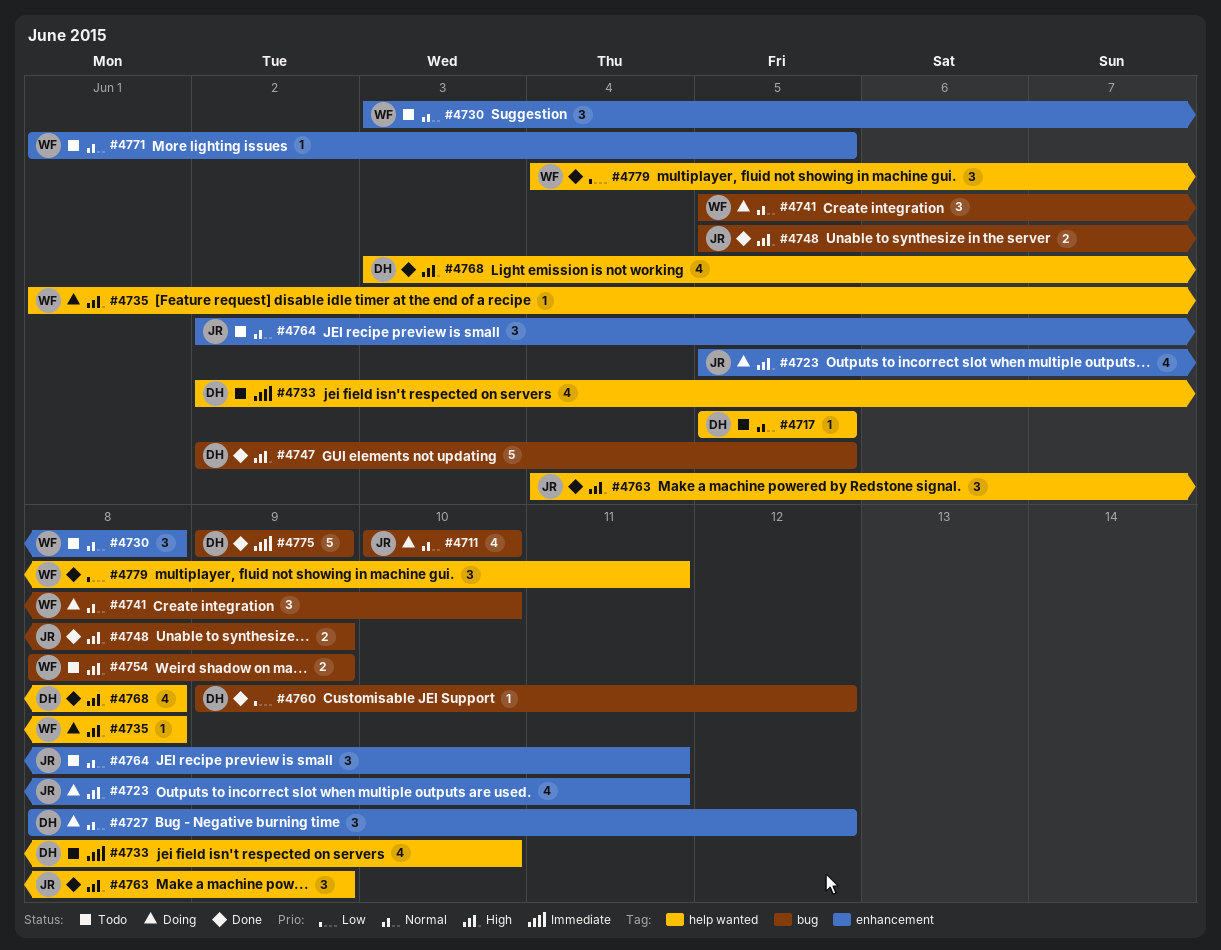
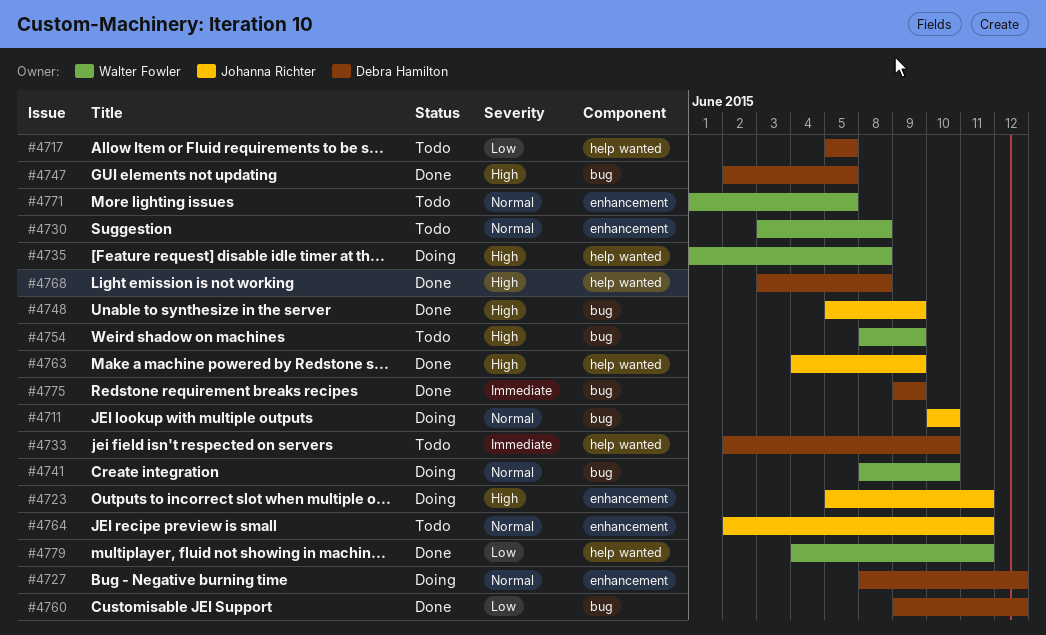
#4717, priority: Normal -> Low
#4741, start: Jun 5 -> Jun 8

